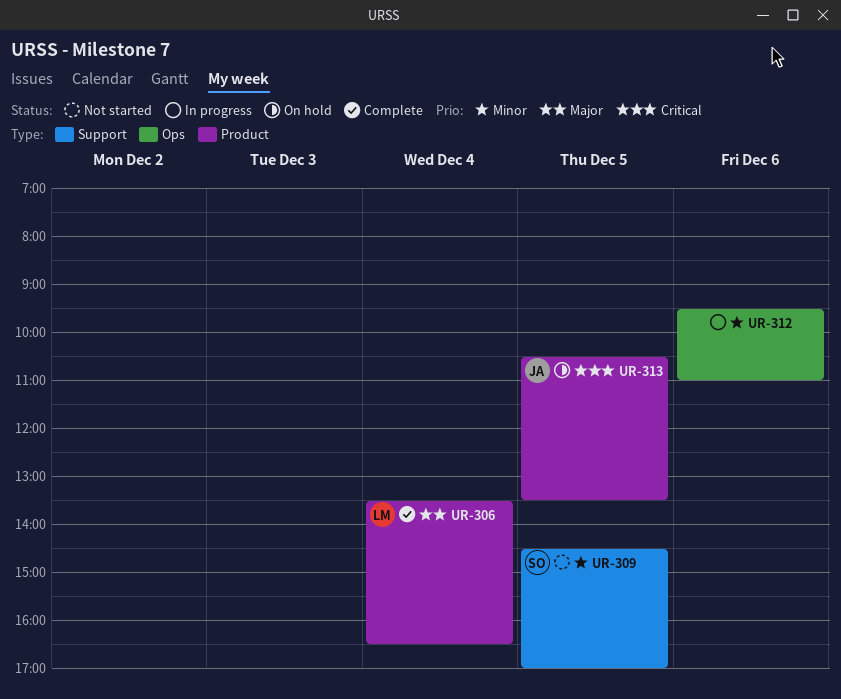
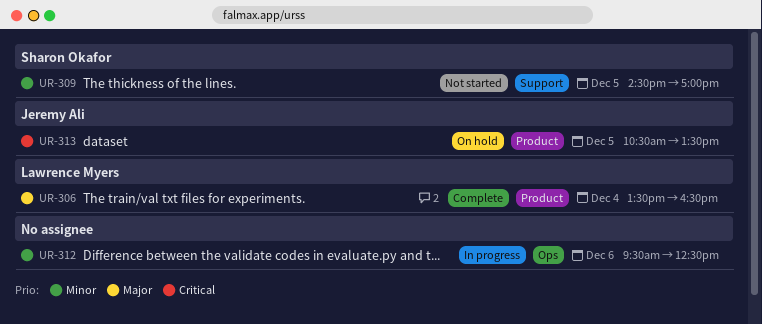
UR-312, ends: 11:00 -> 12:30

